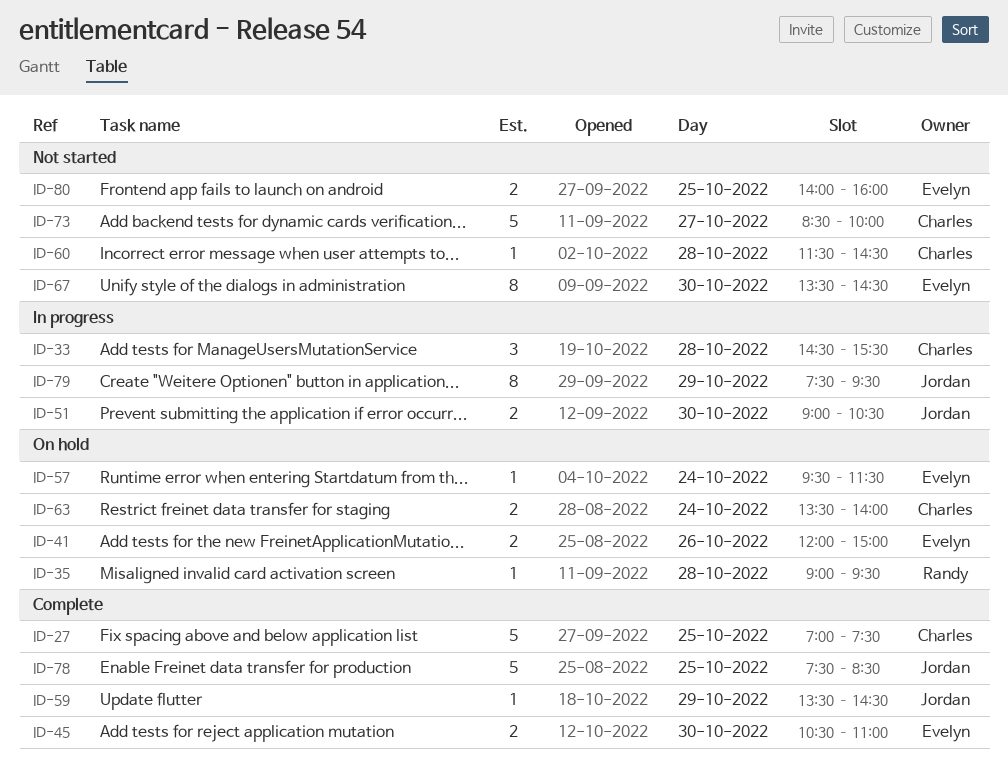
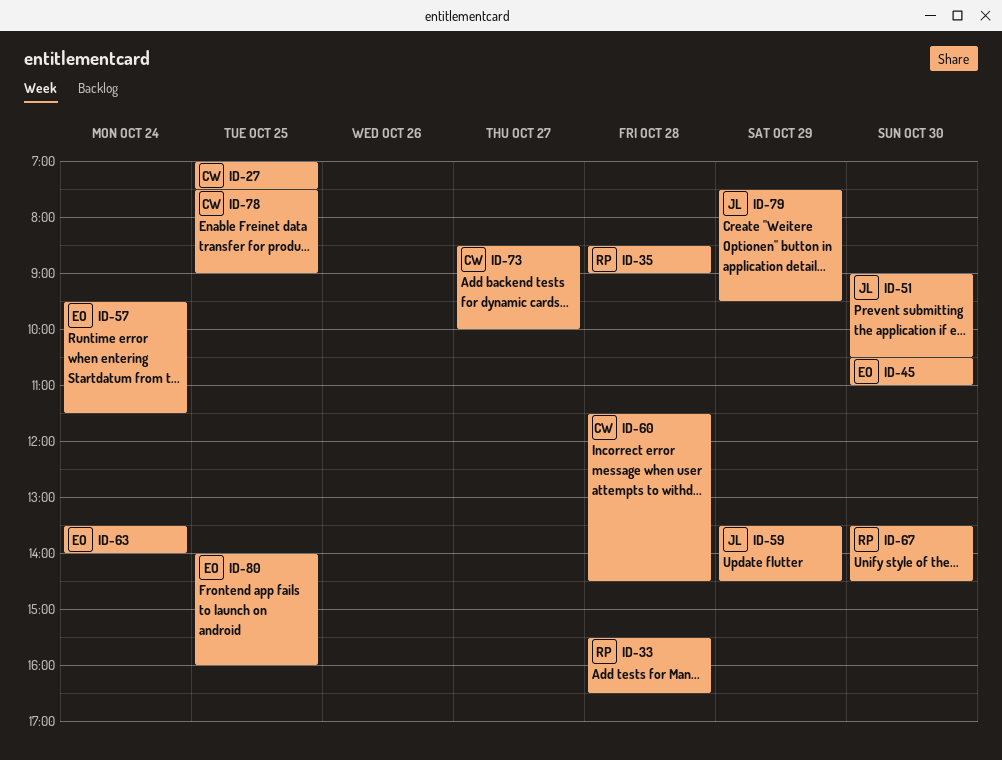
ID-33, owner: Charles -> Randy
ID-33, begins: 14:30 -> 15:30
ID-33, ends: 15:30 -> 16:30
ID-35, begins: 09:00 -> 08:30
ID-35, ends: 09:30 -> 09:00
ID-41: present -> none
ID-63, owner: Charles -> Evelyn
ID-67, owner: Evelyn -> Randy
ID-78, owner: Jordan -> Charles
ID-78, ends: 08:30 -> 09:00

